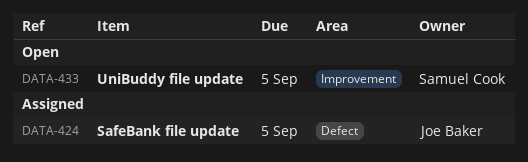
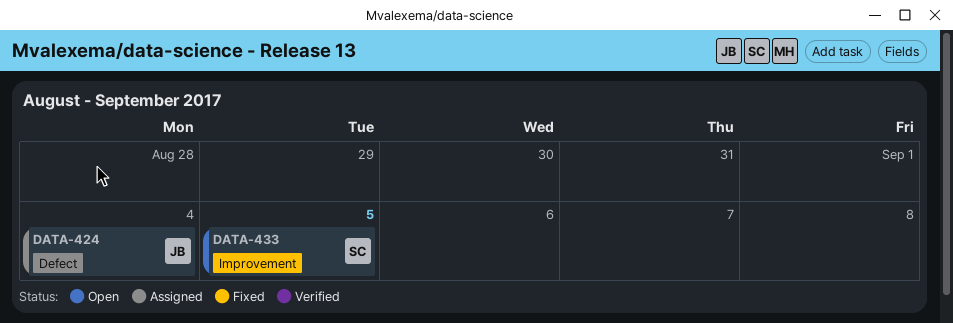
DATA-424, due: Sep 5 -> Sep 4

